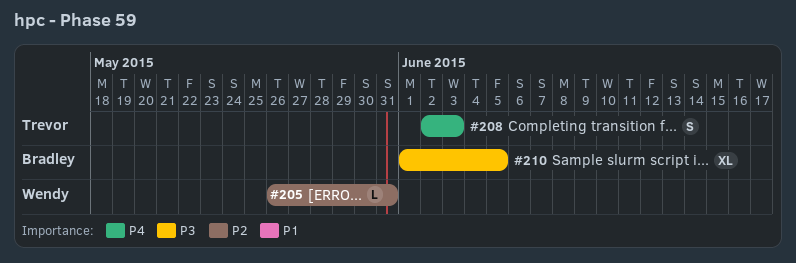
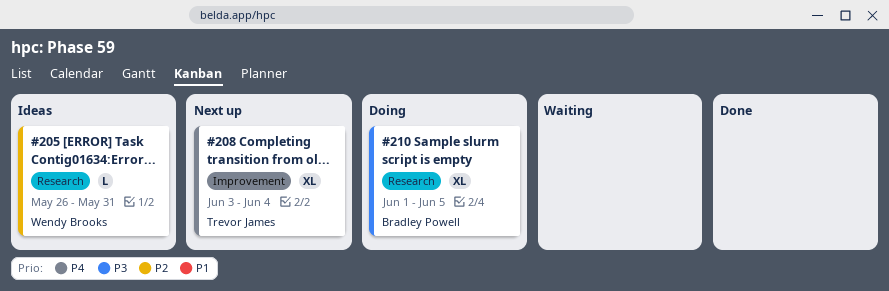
#208, estimate: S -> XL
#208, start: Jun 2 -> Jun 3
#208, due: Jun 3 -> Jun 4

